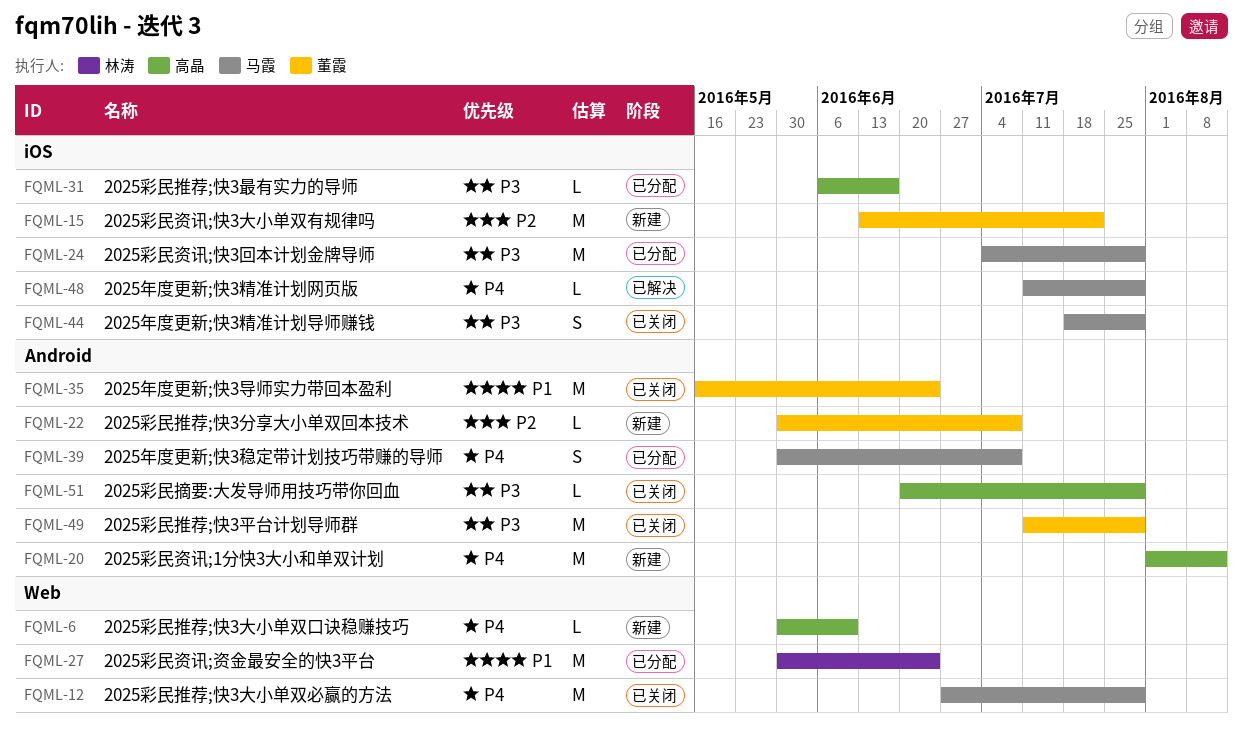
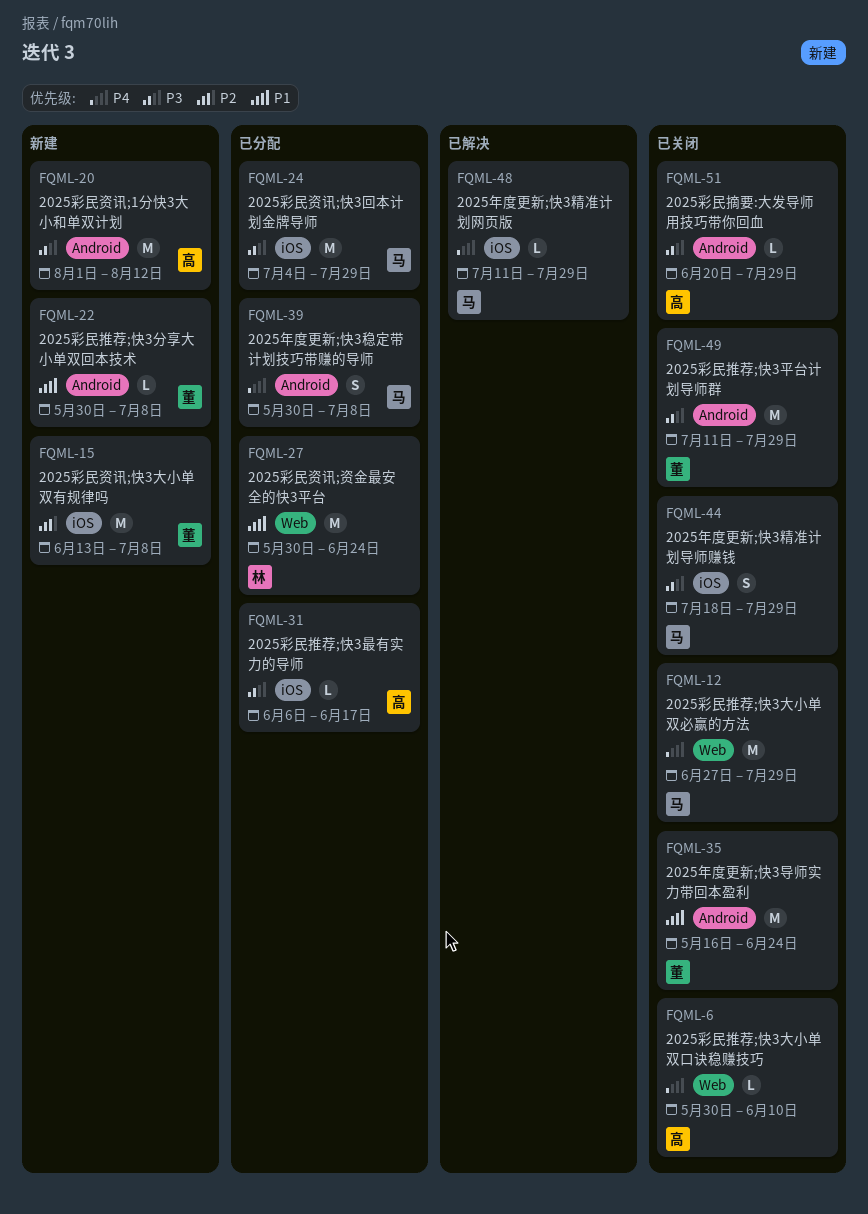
FQML-6, status: 新建 -> 已关闭
FQML-15, due: Jul 22 -> Jul 8
FQML-20, priority: P4 -> P3
FQML-22, priority: P2 -> P1

